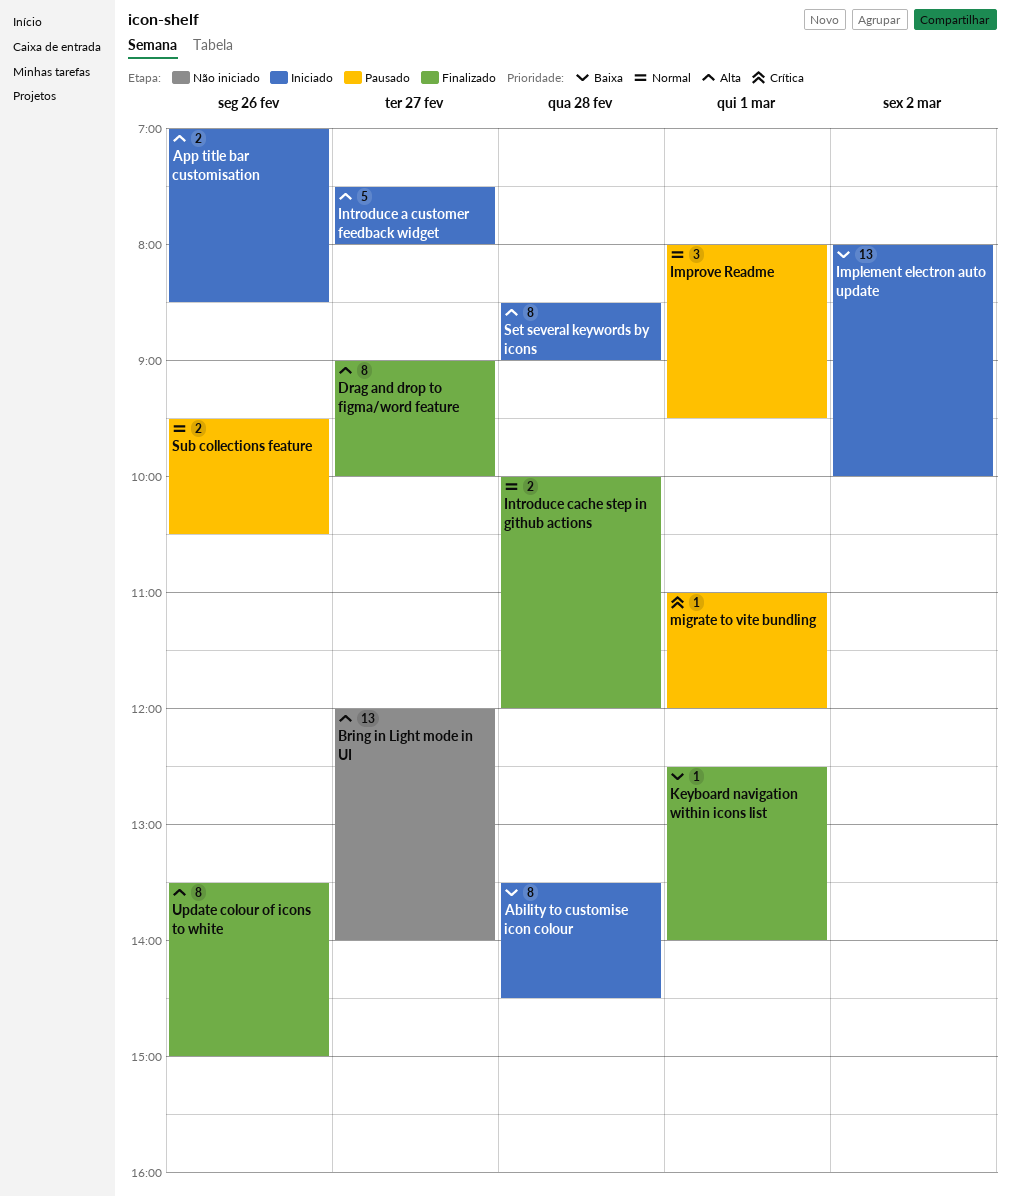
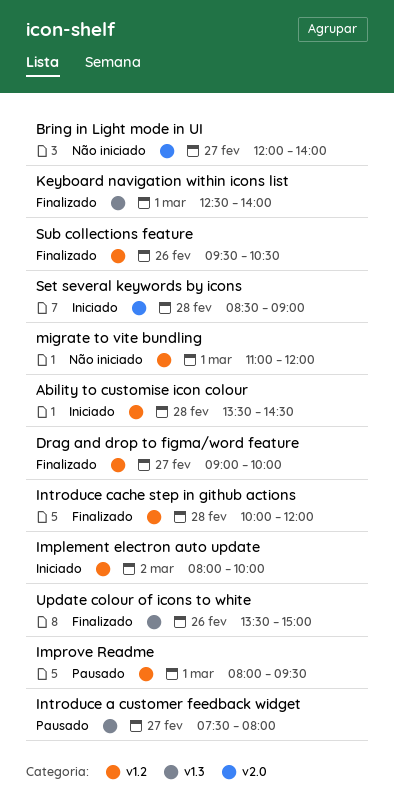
App title bar customisation: present -> none
Introduce a customer feedback widget, status: Iniciado -> Pausado
migrate to vite bundling, status: Pausado -> Não iniciado
Sub collections feature, status: Pausado -> Finalizado

